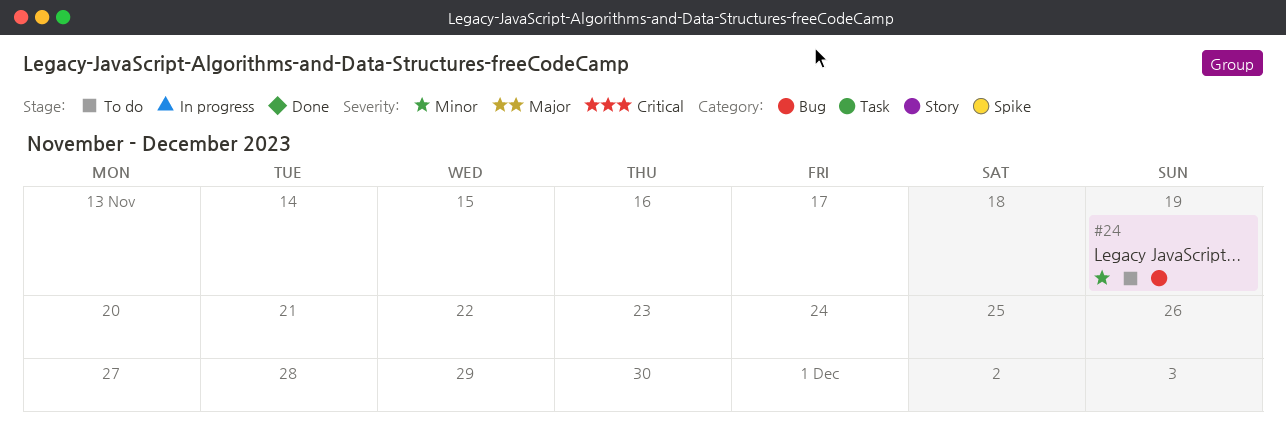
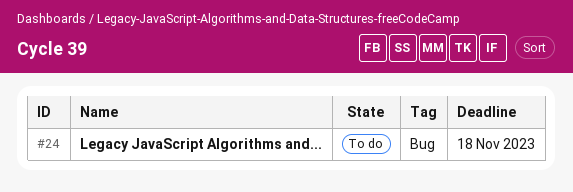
#24, due: Nov 19 -> Nov 18

